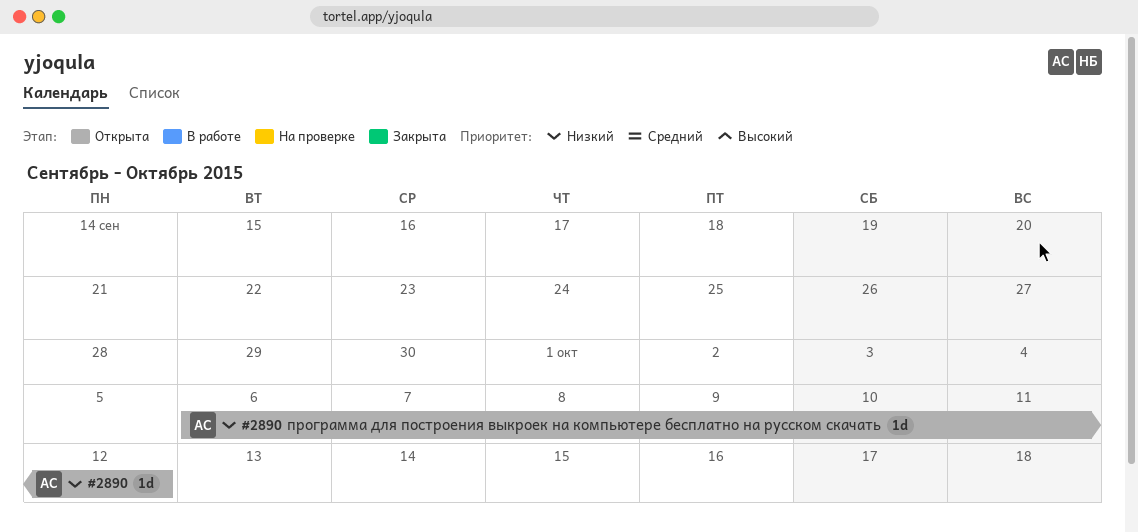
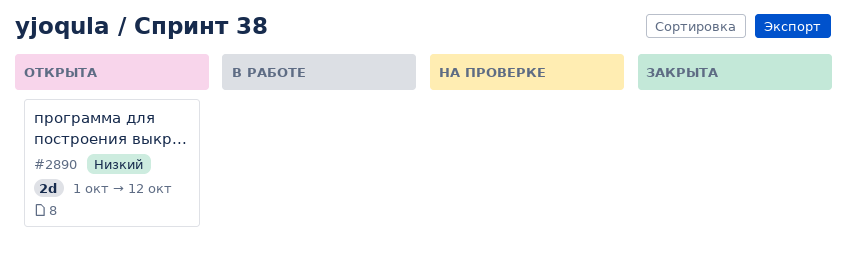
#2890, estimate: 1d -> 2d
#2890, start: Oct 6 -> Oct 1

